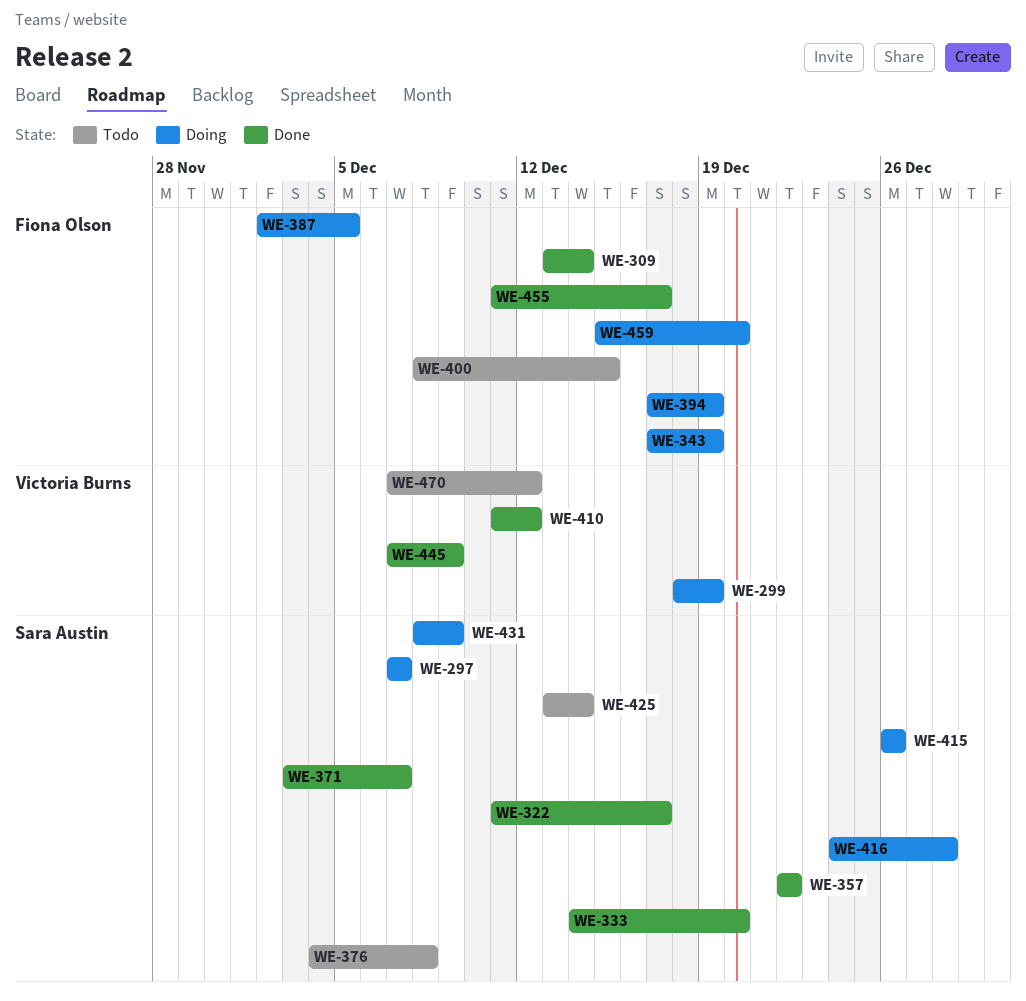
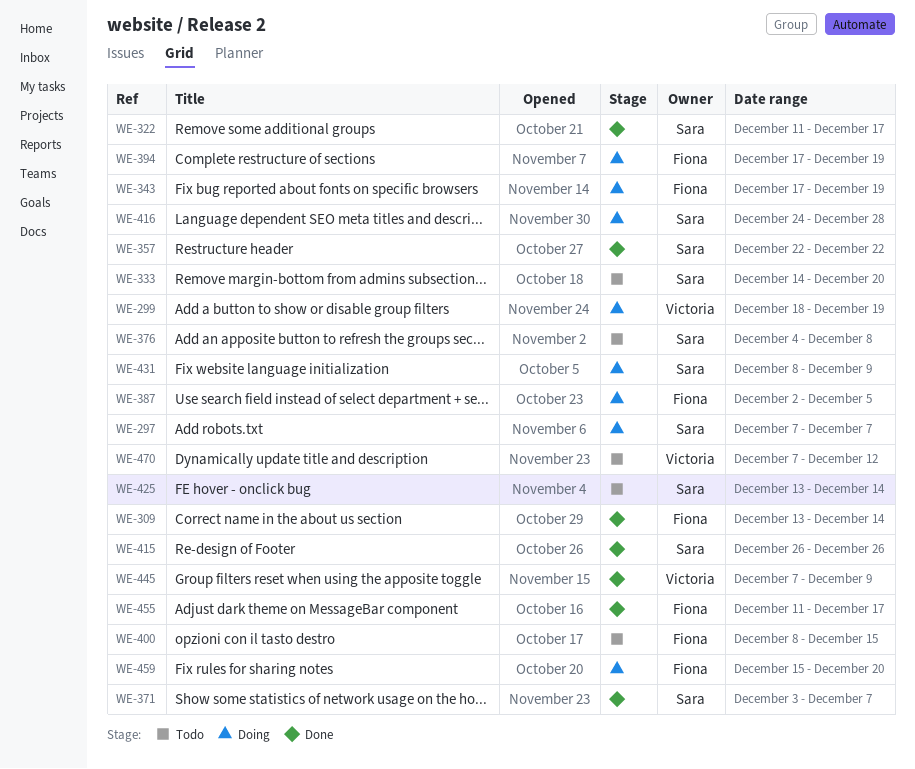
WE-333, status: Done -> Todo
WE-410: present -> none
WE-415, status: Doing -> Done

